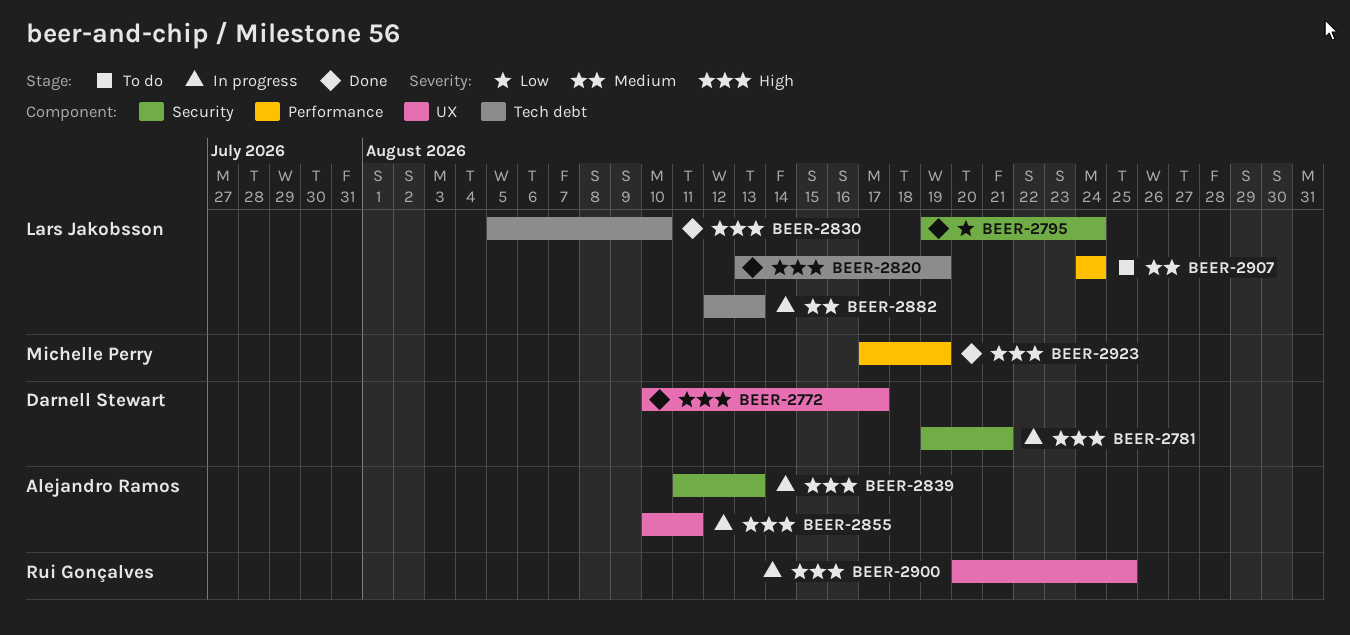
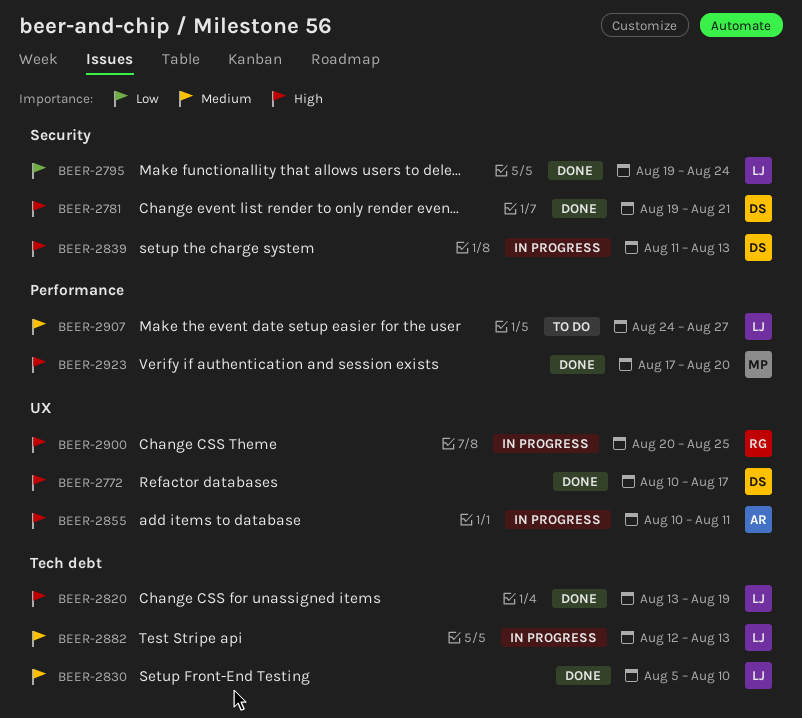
BEER-2781, status: In progress -> Done
BEER-2830, priority: High -> Medium
BEER-2839, owner: Alejandro Ramos -> Darnell Stewart
BEER-2907, due: Aug 24 -> Aug 27
BEER-2923, due: Aug 19 -> Aug 20

